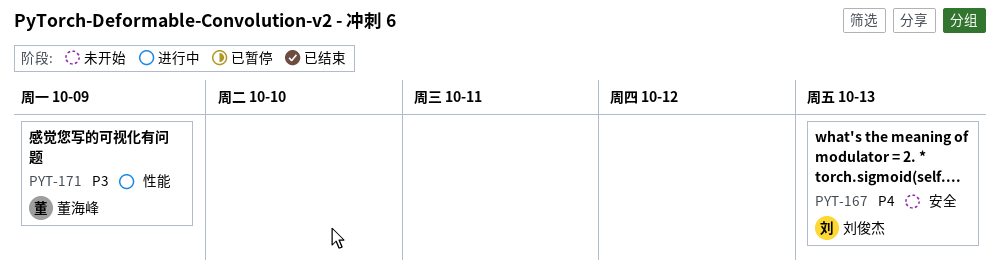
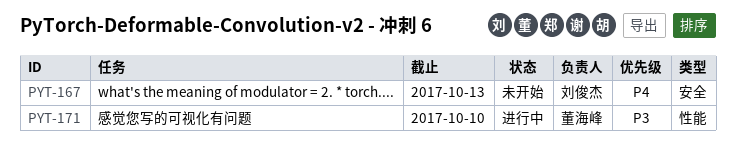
PYT-171, due: Oct 9 -> Oct 10

